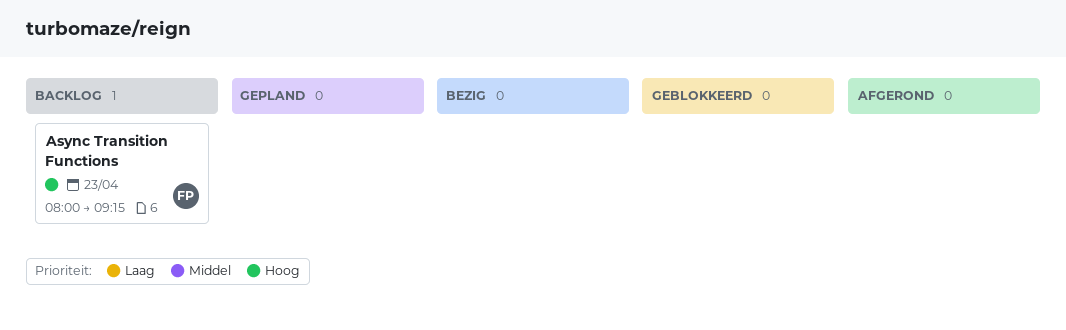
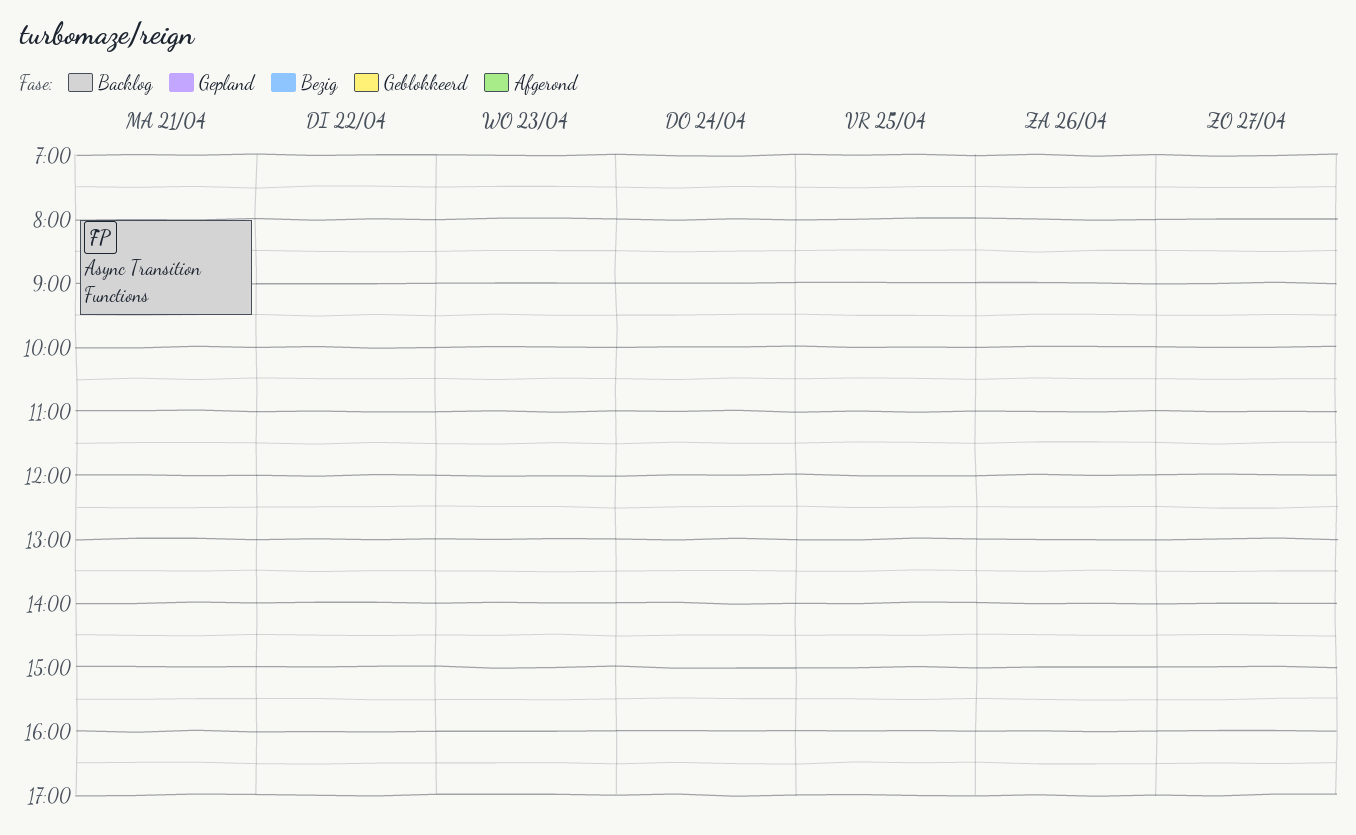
Async Transition Functions, day: Apr 23 -> Apr 21
Async Transition Functions, ends: 09:15 -> 09:30

